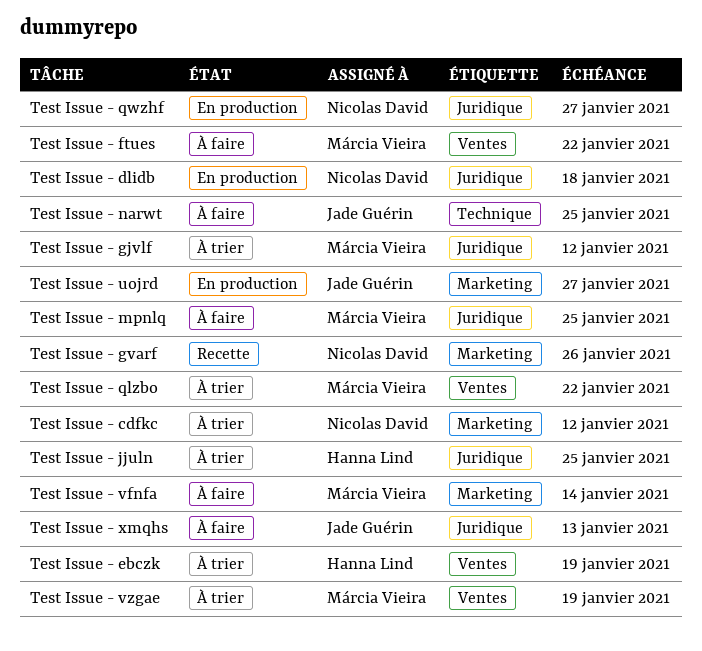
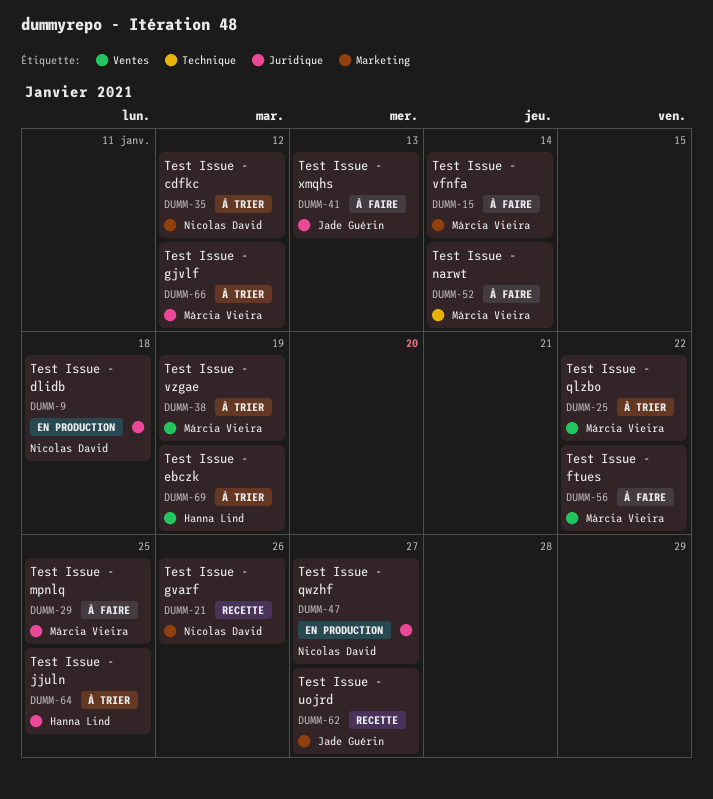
Test Issue - narwt, owner: Jade Guérin -> Márcia Vieira
Test Issue - narwt, due: Jan 25 -> Jan 14
Test Issue - uojrd, status: En production -> Recette

